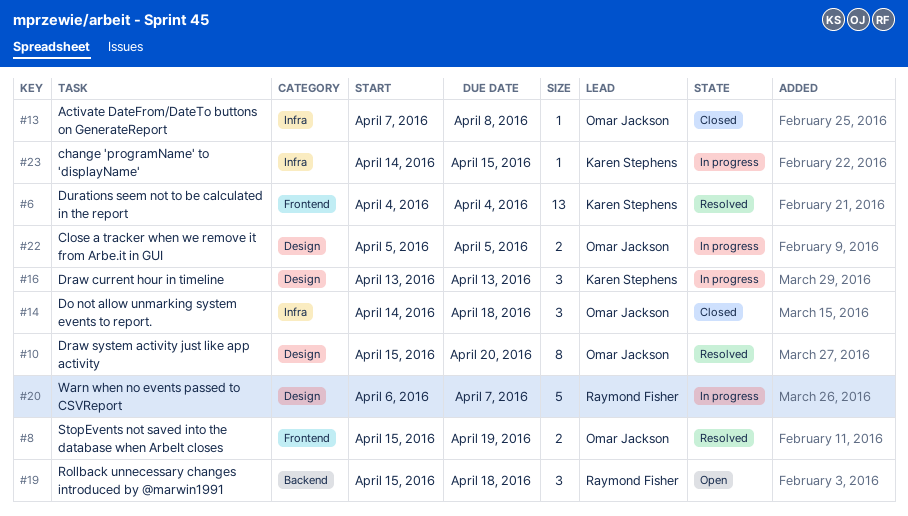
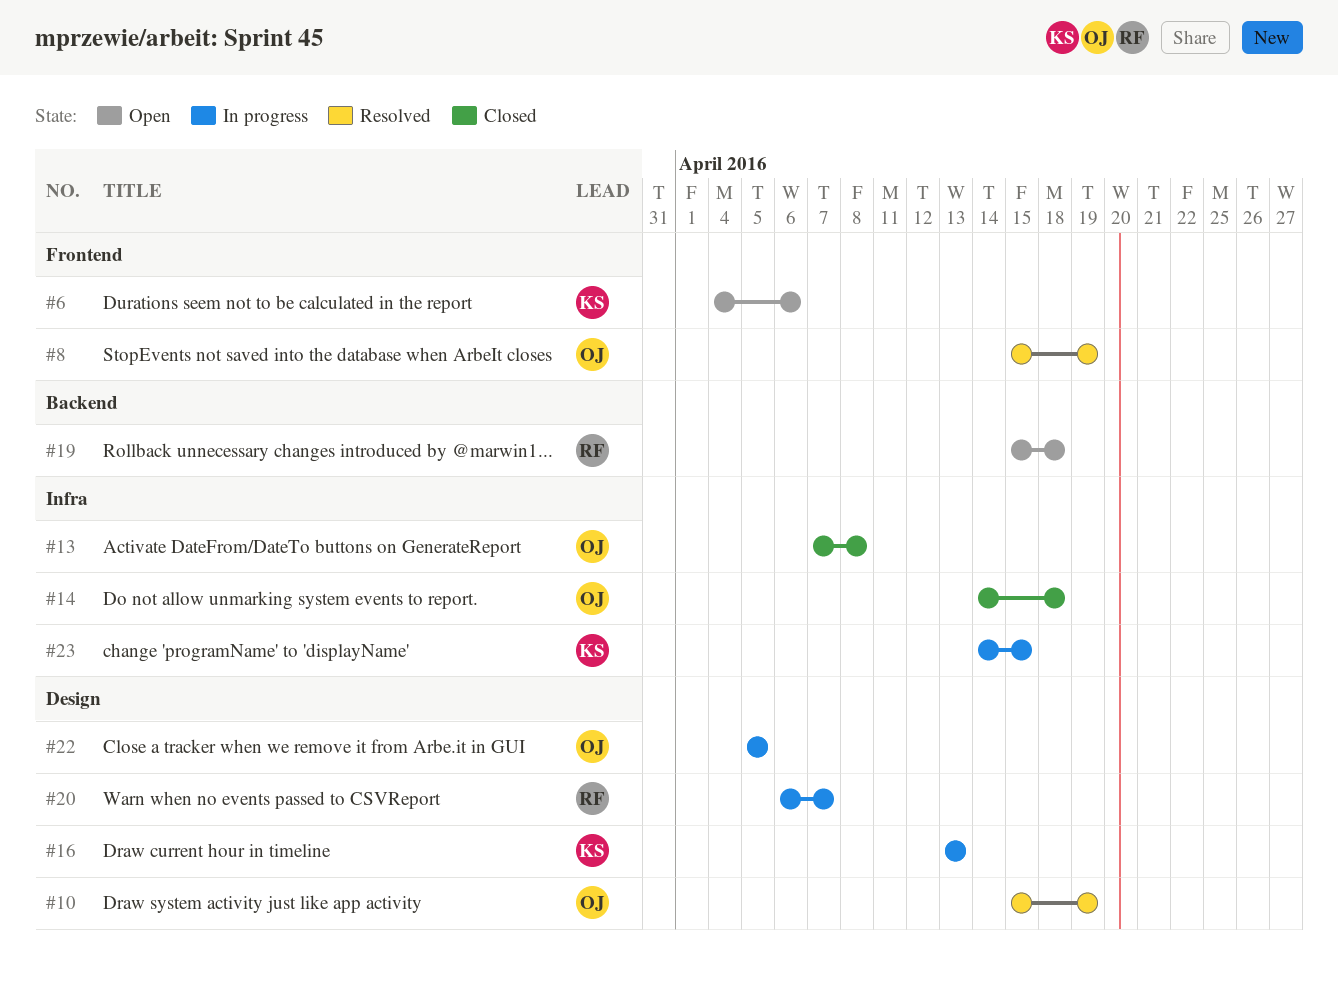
#6, status: Resolved -> Open
#6, due: Apr 4 -> Apr 6
#10, due: Apr 20 -> Apr 19

